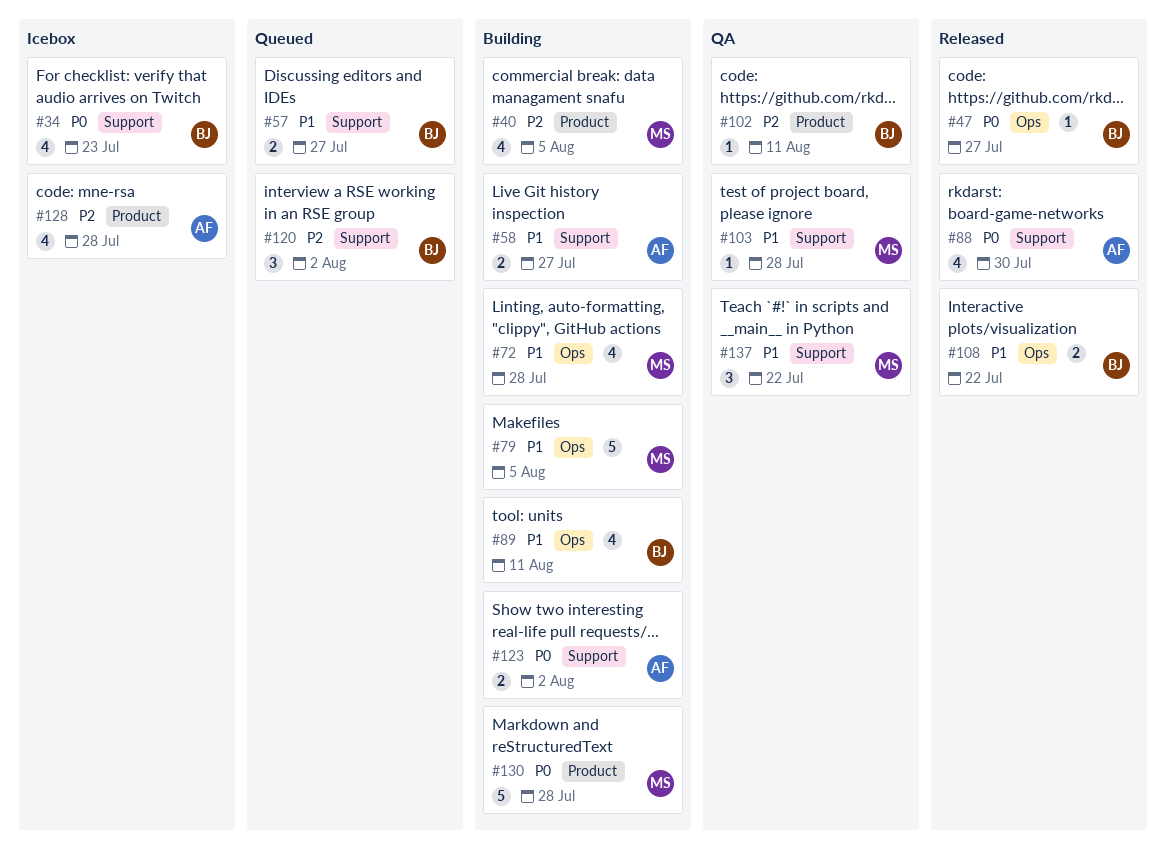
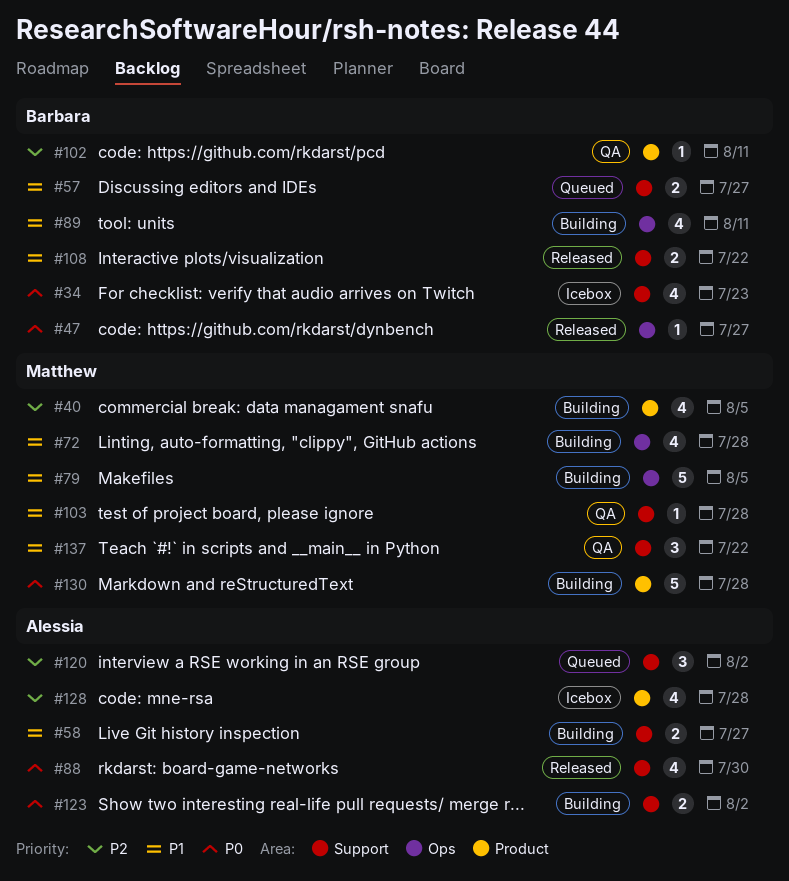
#108, label: Ops -> Support
#120, owner: Barbara -> Alessia

